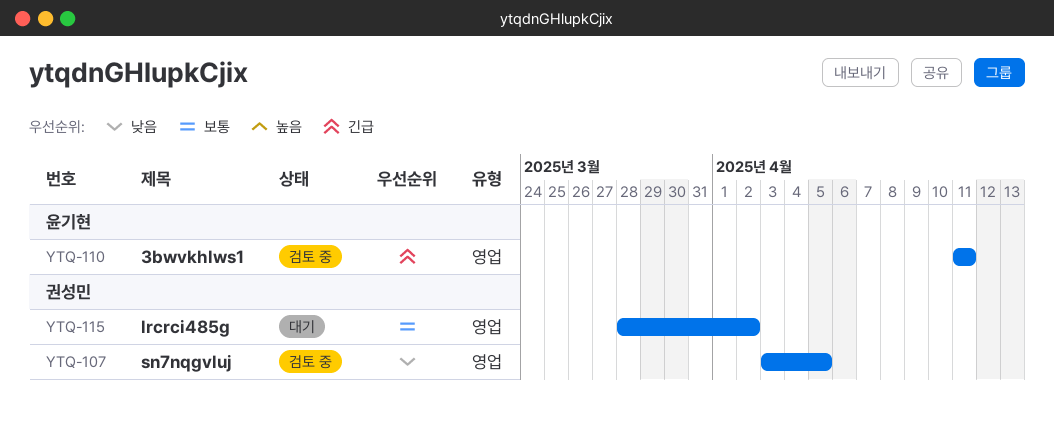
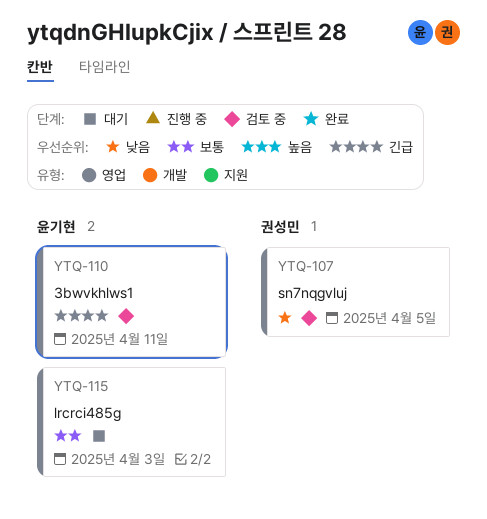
YTQ-115, owner: 권성민 -> 윤기현
YTQ-115, due: Apr 2 -> Apr 3

